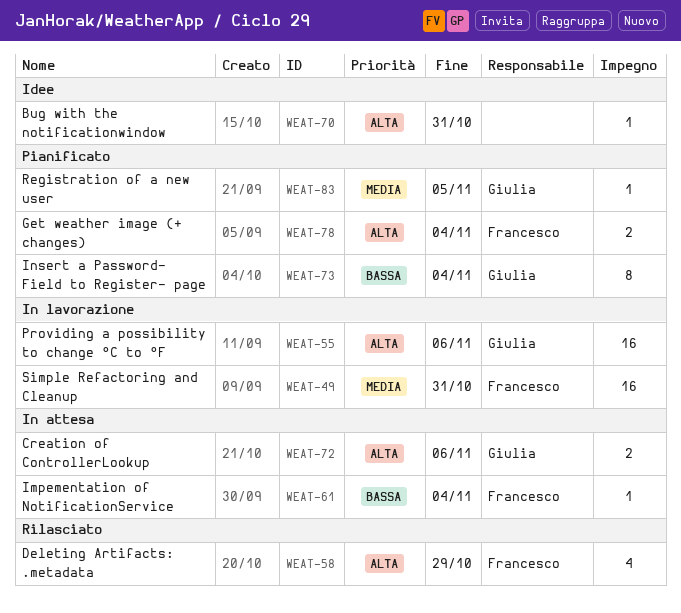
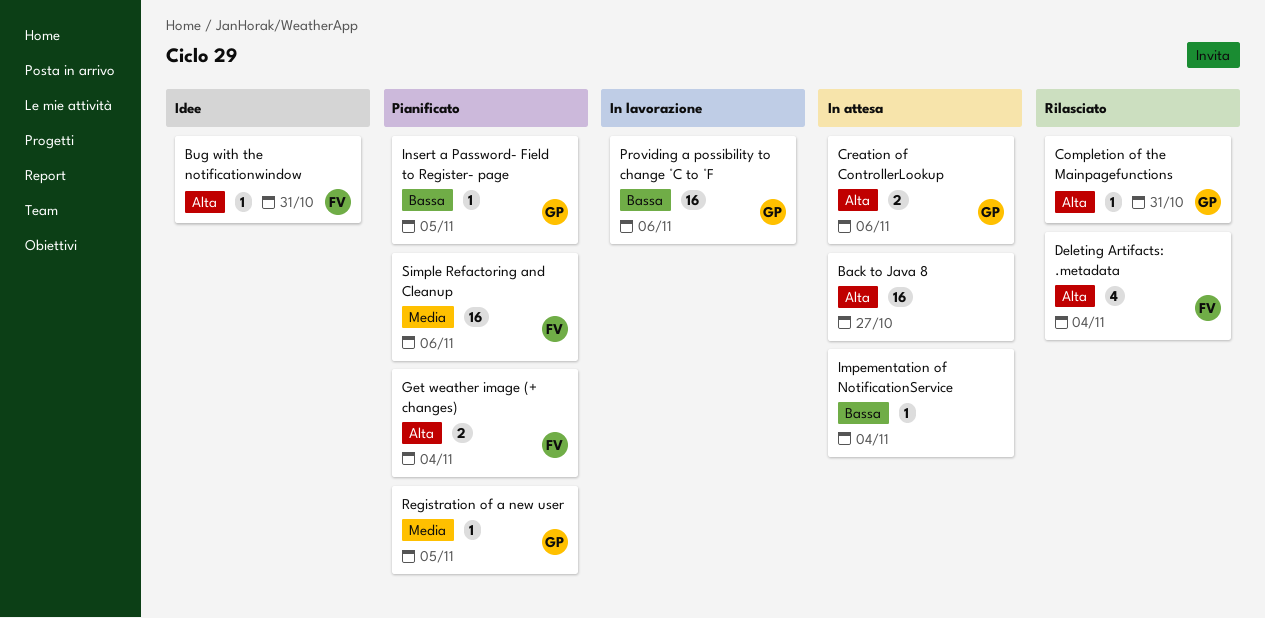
Back to Java 8: none -> present
Bug with the notificationwindow, owner: none -> Francesco
Completion of the Mainpagefunctions: none -> present
Deleting Artifacts: .metadata, due: Oct 29 -> Nov 4
Impementation of NotificationService, owner: Francesco -> none
Insert a Password- Field to Register- page, estimate: 8 -> 1
Insert a Password- Field to Register- page, due: Nov 4 -> Nov 5
Providing a possibility to change °C to °F, priority: Alta -> Bassa
Simple Refactoring and Cleanup, status: In lavorazione -> Pianificato
Simple Refactoring and Cleanup, due: Oct 31 -> Nov 6

